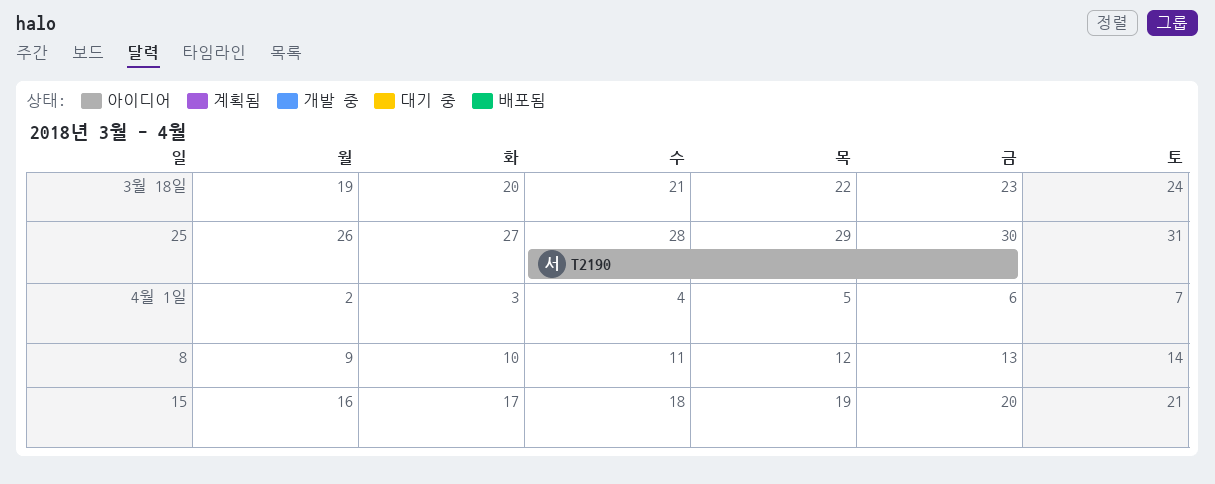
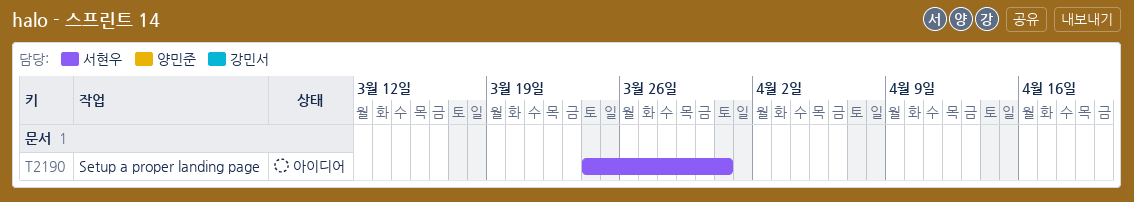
T2190, start: Mar 28 -> Mar 24
T2190, due: Mar 30 -> Mar 31

